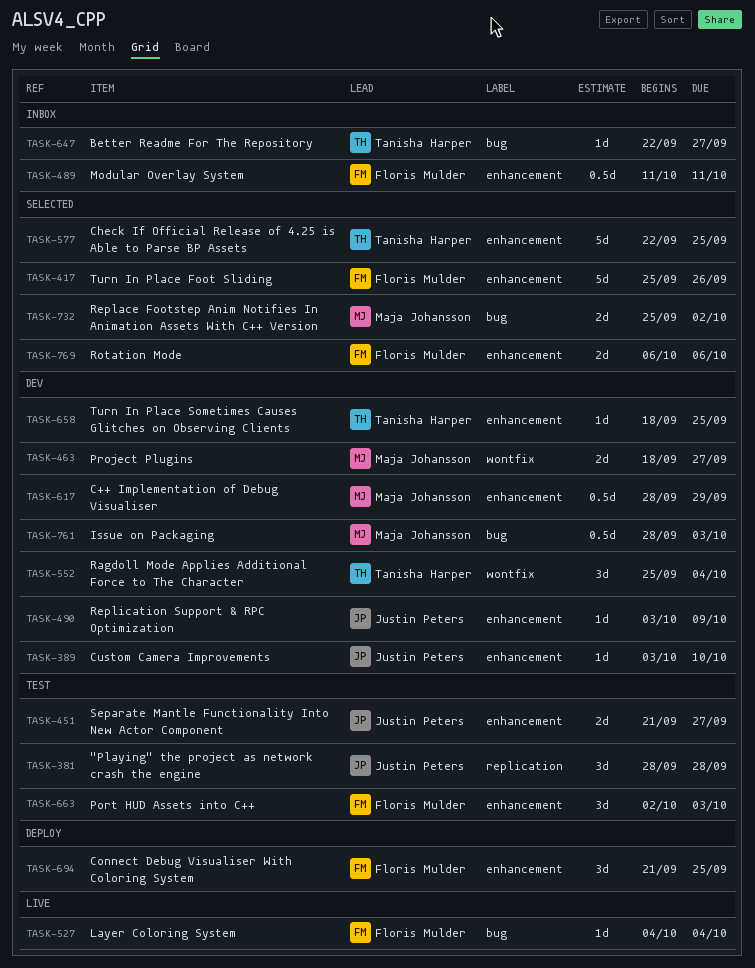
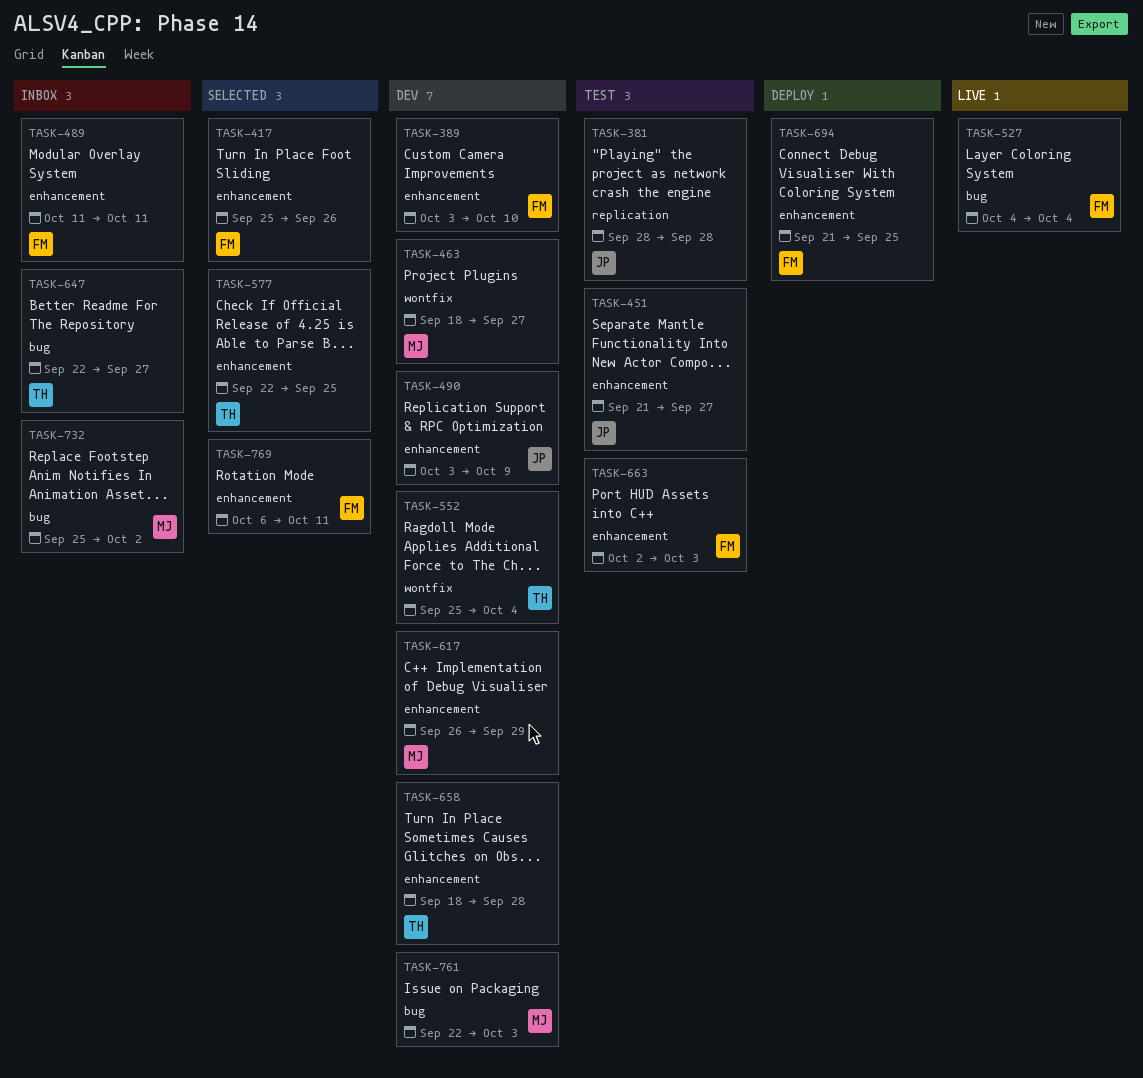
TASK-389, owner: Justin Peters -> Floris Mulder
TASK-617, start: Sep 28 -> Sep 26
TASK-658, due: Sep 25 -> Sep 28
TASK-732, status: Selected -> Inbox
TASK-761, start: Sep 28 -> Sep 22
TASK-769, due: Oct 6 -> Oct 11

